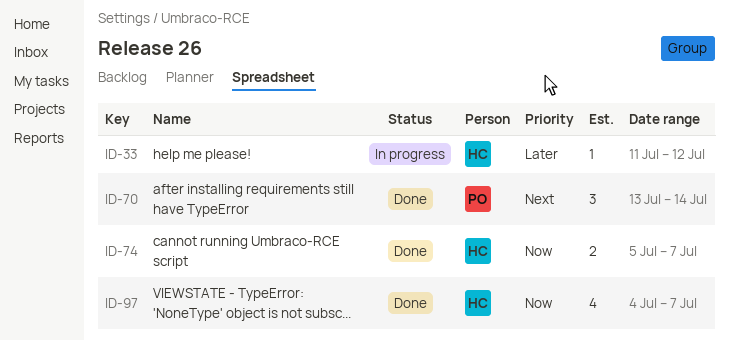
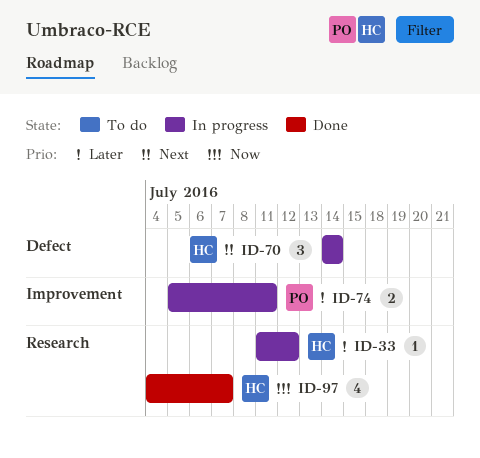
ID-70, status: Done -> In progress
ID-70, owner: PO -> HC
ID-70, start: Jul 13 -> Jul 14
ID-74, status: Done -> In progress
ID-74, owner: HC -> PO
ID-74, priority: Now -> Later
ID-74, due: Jul 7 -> Jul 11

